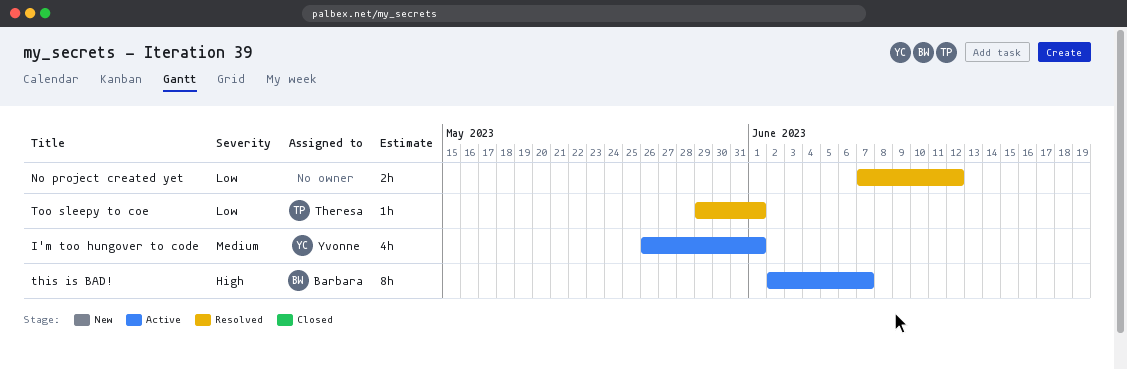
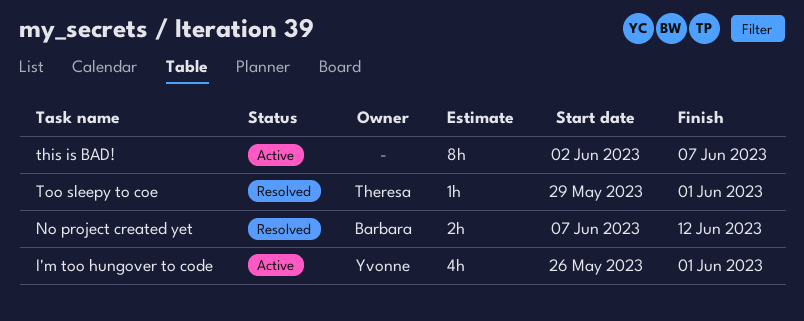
No project created yet, owner: none -> Barbara
this is BAD!, owner: Barbara -> none

